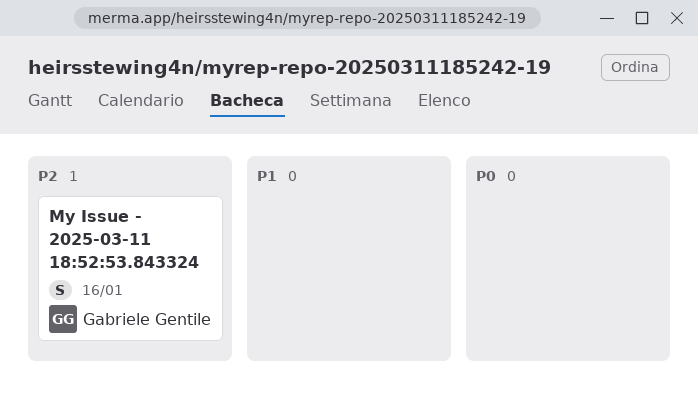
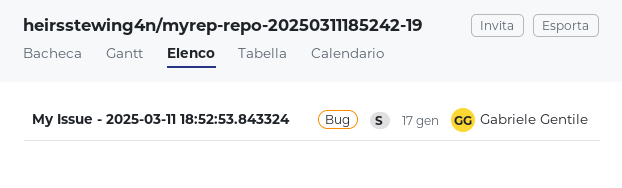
My Issue - 2025-03-11 18:52:53.843324, due: Jan 16 -> Jan 17

